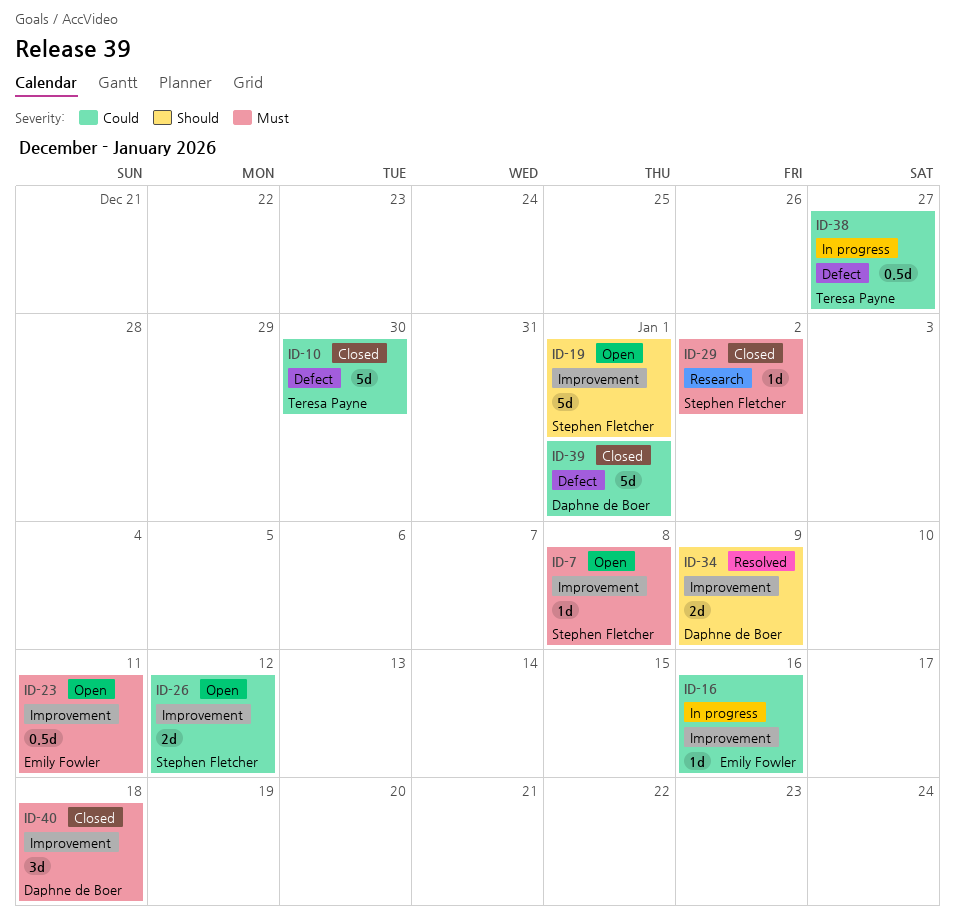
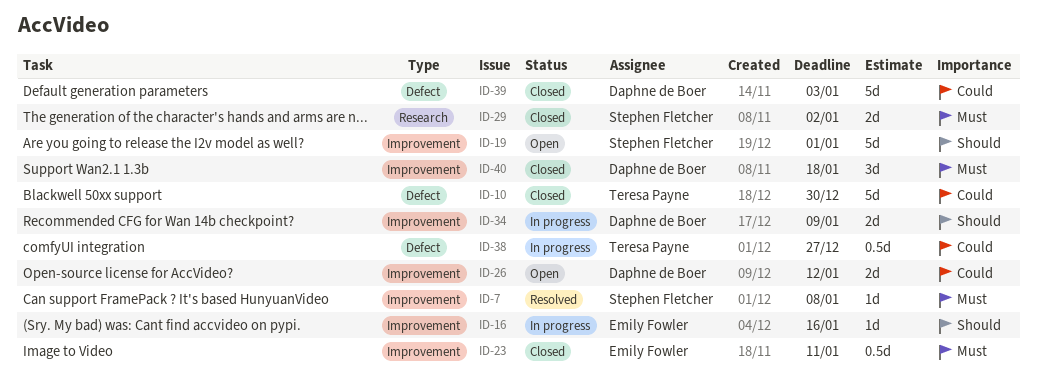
ID-7, status: Open -> Resolved
ID-16, priority: Could -> Should
ID-23, status: Open -> Closed
ID-26, owner: Stephen Fletcher -> Daphne de Boer
ID-29, estimate: 1d -> 2d
ID-34, status: Resolved -> In progress
ID-39, due: Jan 1 -> Jan 3

